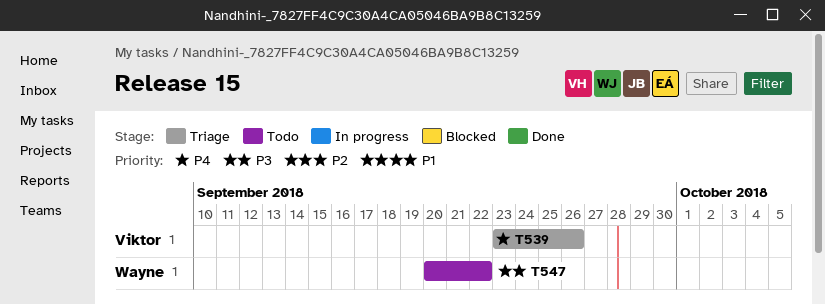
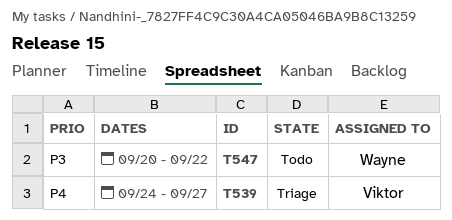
T539, start: Sep 23 -> Sep 24
T539, due: Sep 26 -> Sep 27

